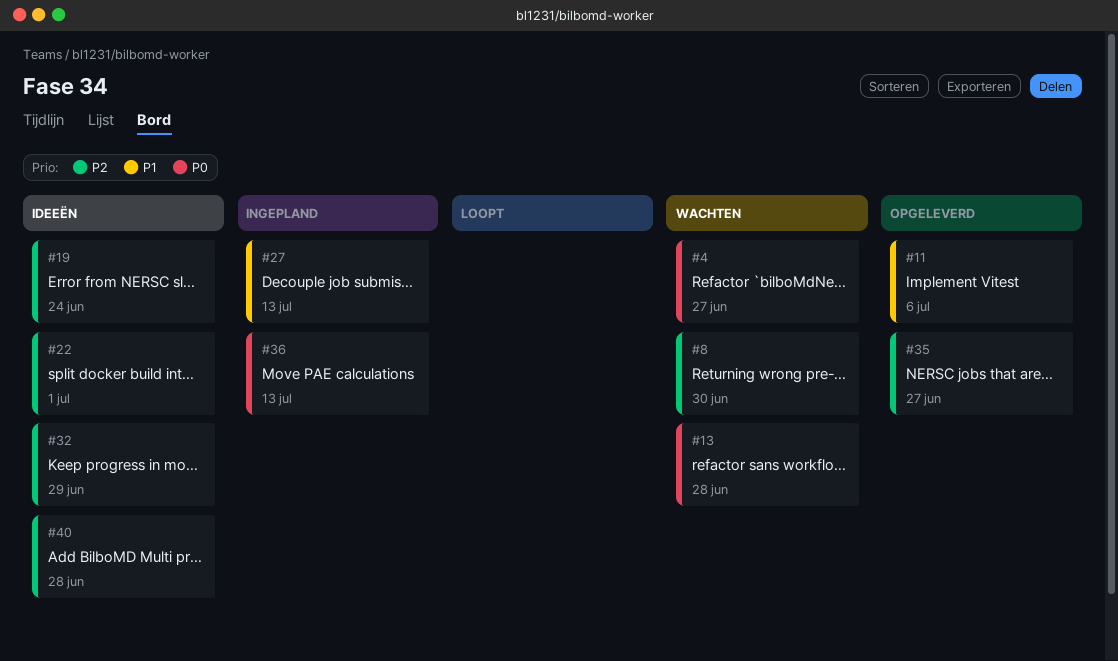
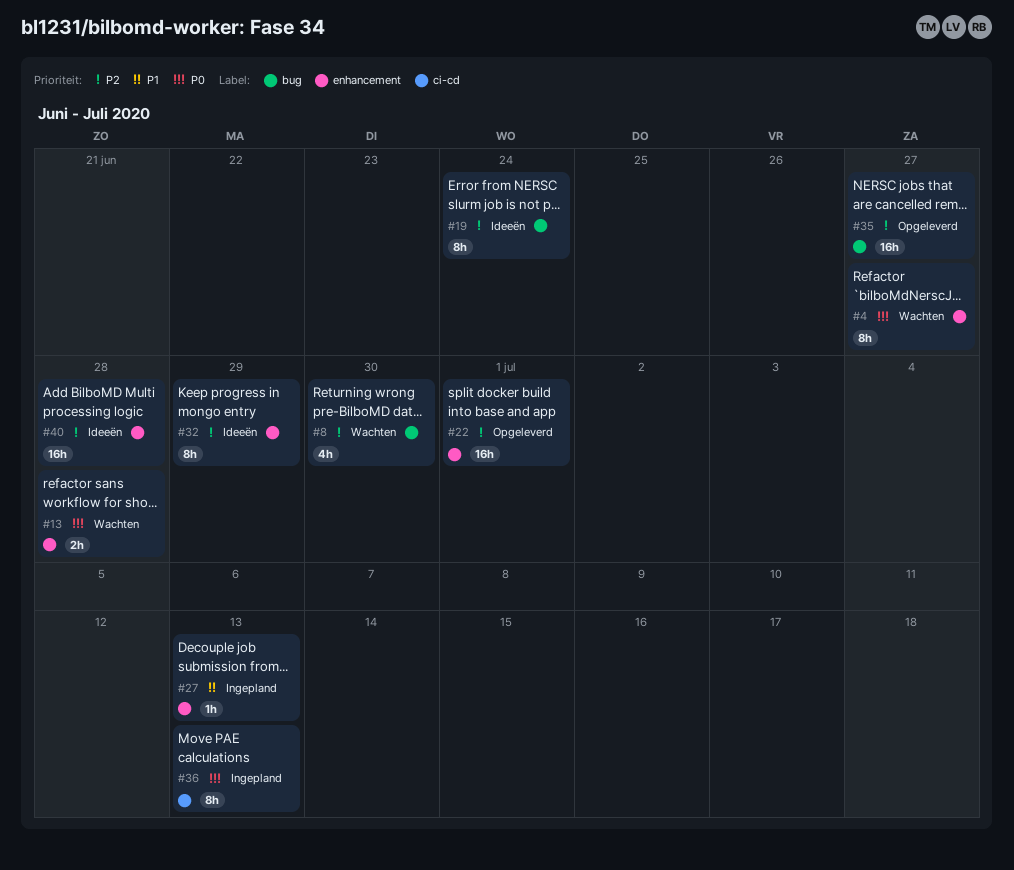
#11: present -> none
#22, status: Ideeën -> Opgeleverd

